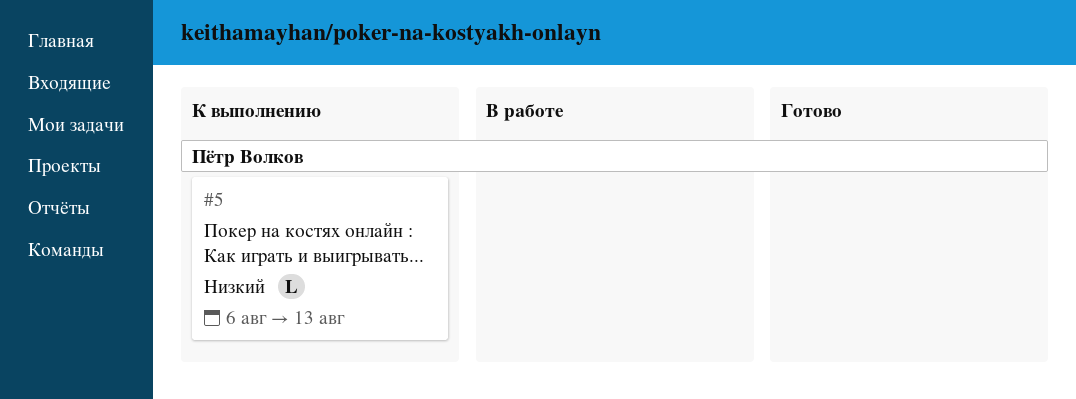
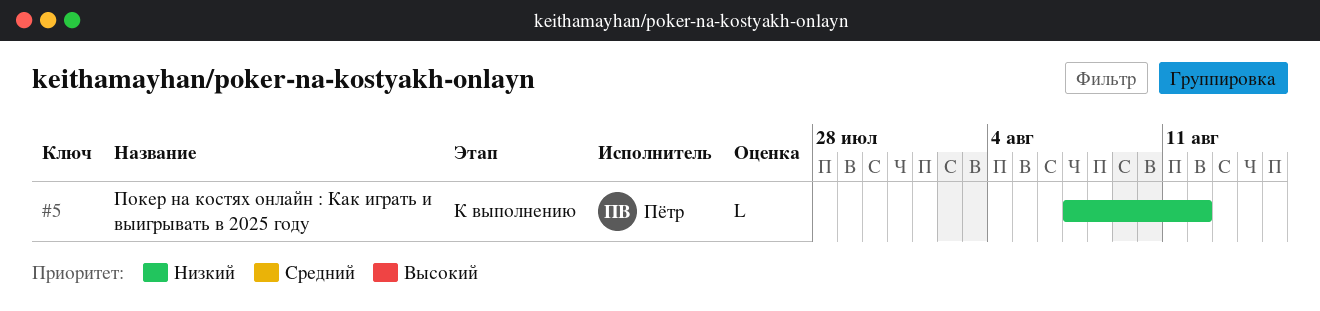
#5, start: Aug 6 -> Aug 7
#5, due: Aug 13 -> Aug 12

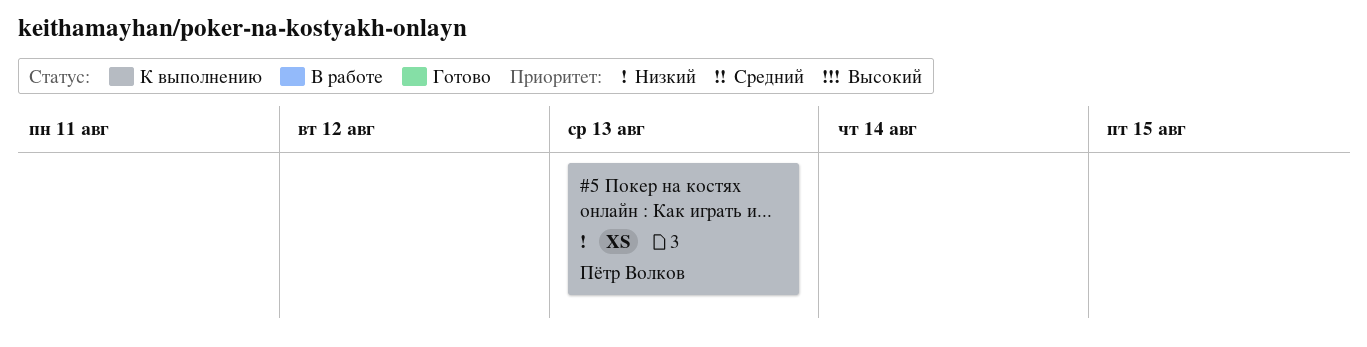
#5, estimate: L -> XS
#5, due: Aug 12 -> Aug 13

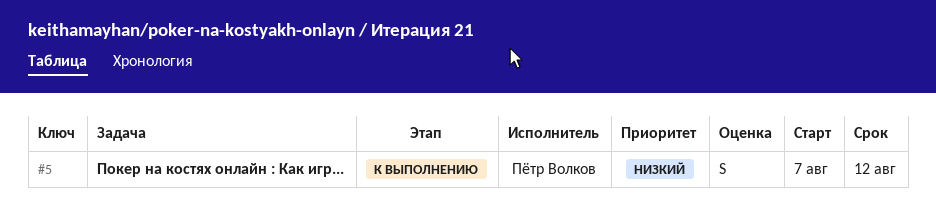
#5, estimate: XS -> S
#5, due: Aug 13 -> Aug 12

